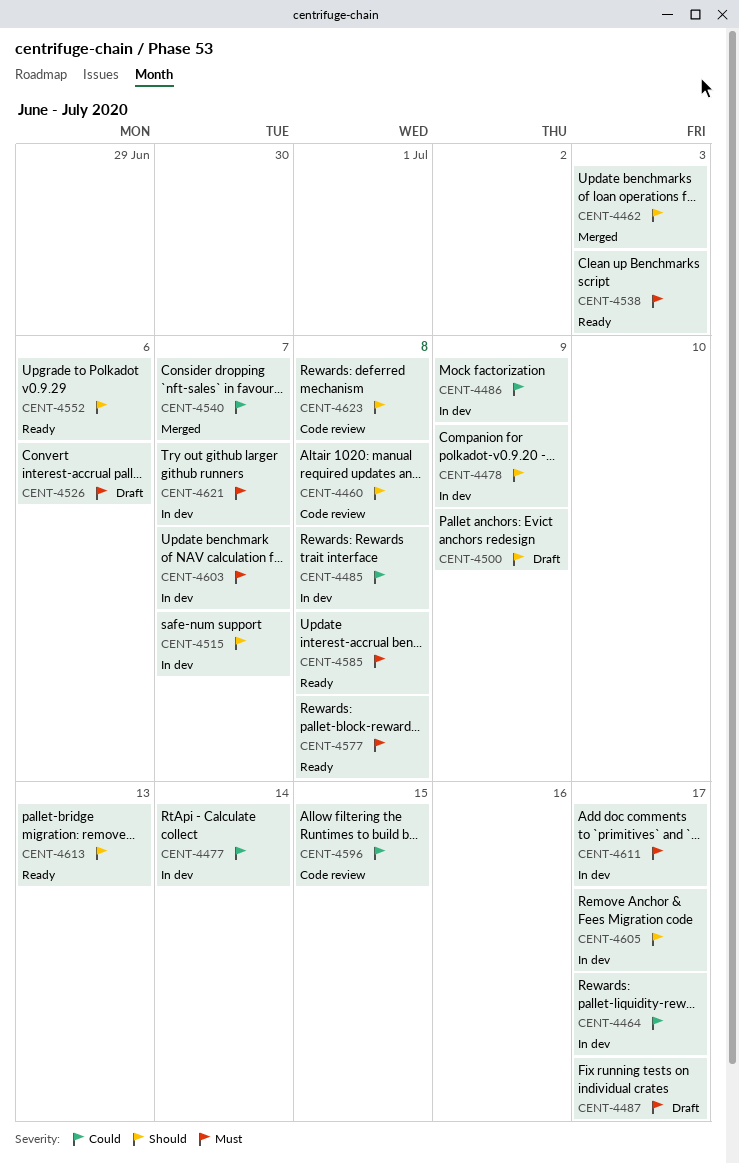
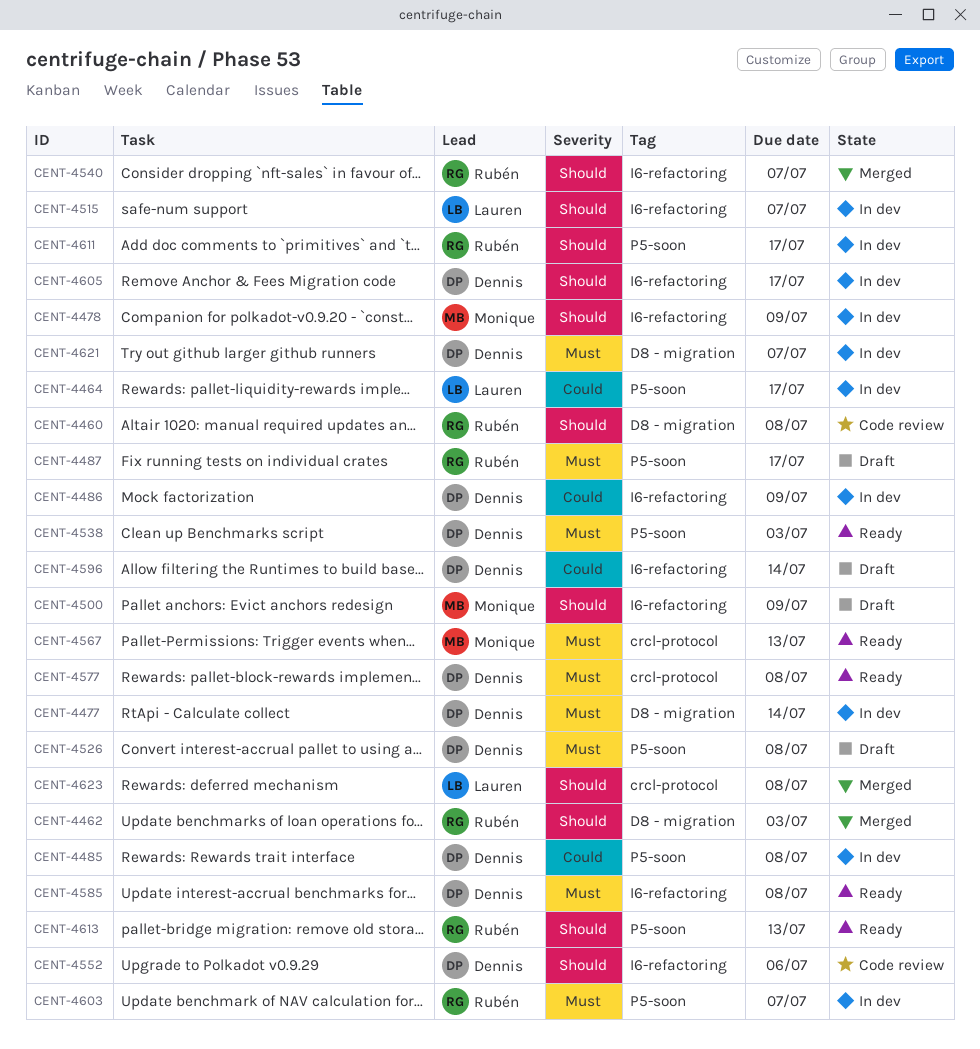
CENT-4477, priority: Could -> Must
CENT-4526, due: Jul 6 -> Jul 8
CENT-4540, priority: Could -> Should
CENT-4552, status: Ready -> Code review
CENT-4567: none -> present
CENT-4596, status: Code review -> Draft
CENT-4596, due: Jul 15 -> Jul 14
CENT-4611, priority: Must -> Should
CENT-4623, status: Code review -> Merged

